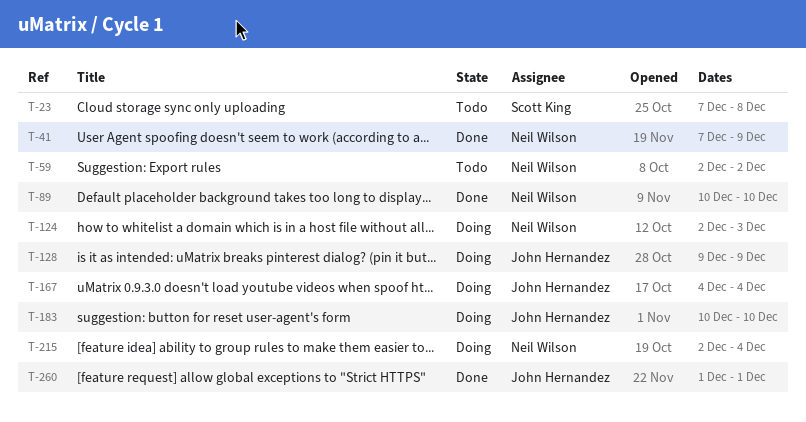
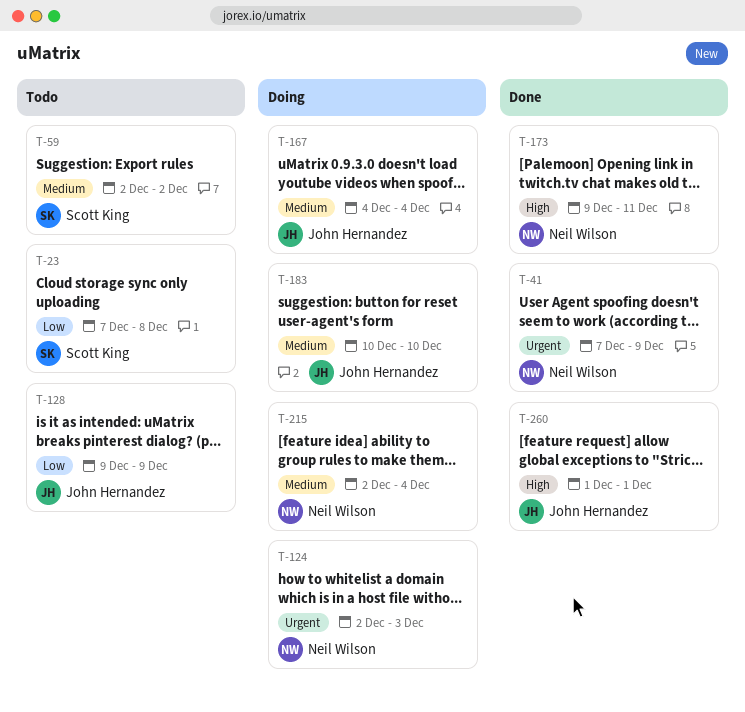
T-59, owner: Neil Wilson -> Scott King
T-89: present -> none
T-128, status: Doing -> Todo
T-173: none -> present

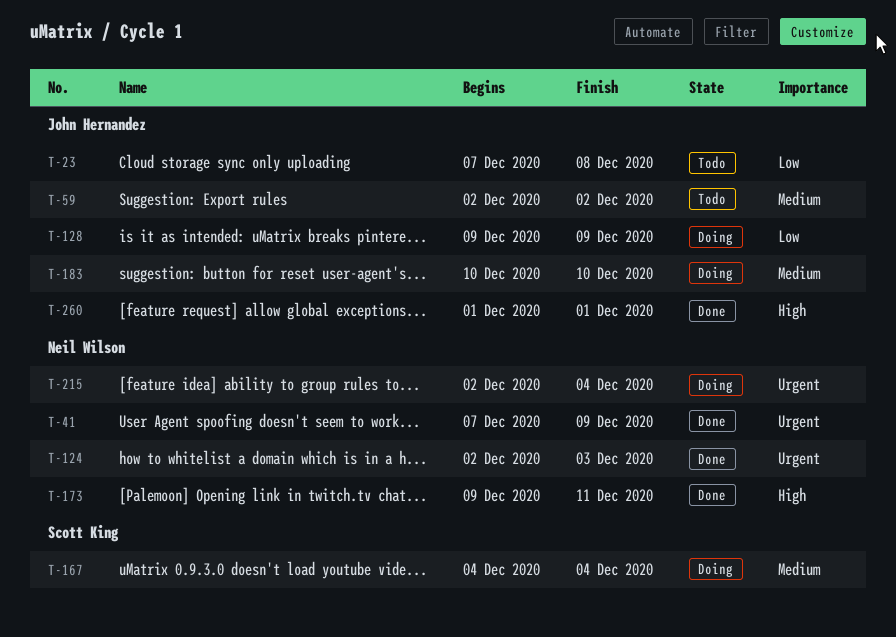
T-23, owner: Scott King -> John Hernandez
T-59, owner: Scott King -> John Hernandez
T-124, status: Doing -> Done
T-128, status: Todo -> Doing
T-167, owner: John Hernandez -> Scott King
T-215, priority: Medium -> Urgent

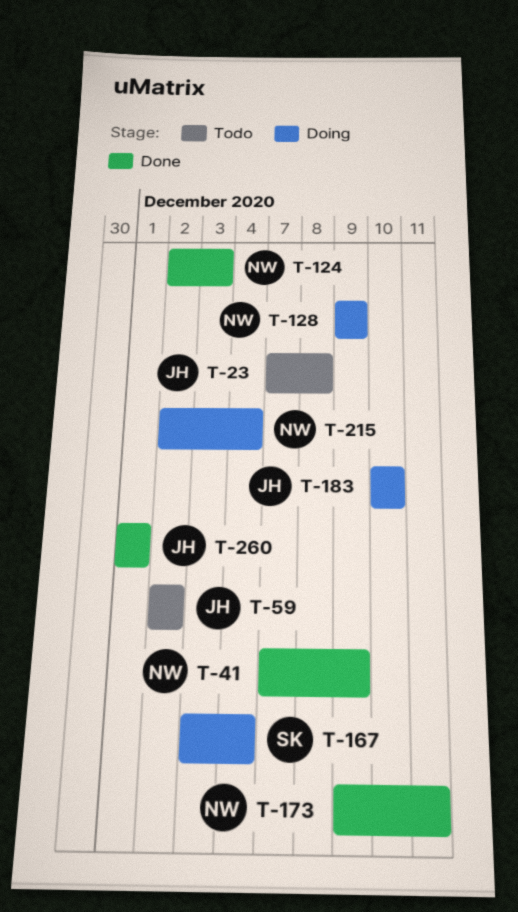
T-128, owner: John Hernandez -> Neil Wilson
T-167, start: Dec 4 -> Dec 3

